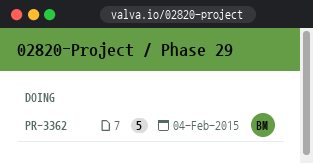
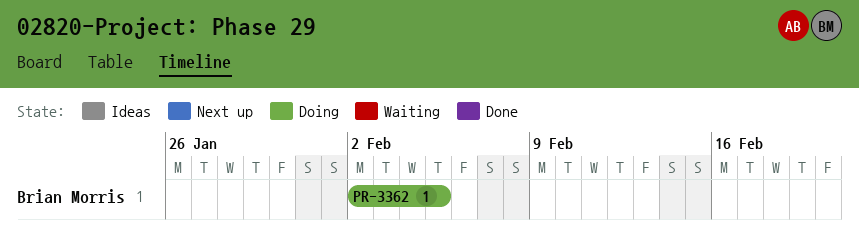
PR-3362, estimate: 5 -> 1
PR-3362, due: Feb 4 -> Feb 5

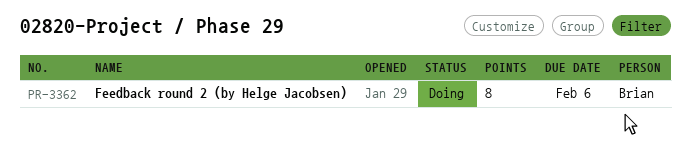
PR-3362, estimate: 1 -> 8
PR-3362, due: Feb 5 -> Feb 6

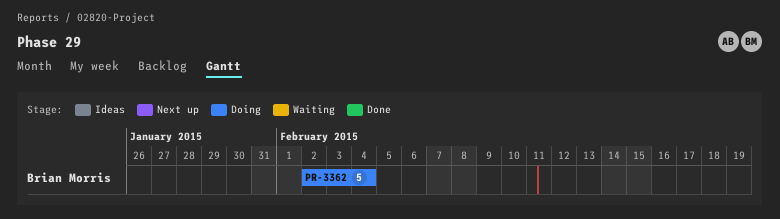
PR-3362, estimate: 8 -> 5
PR-3362, due: Feb 6 -> Feb 4

